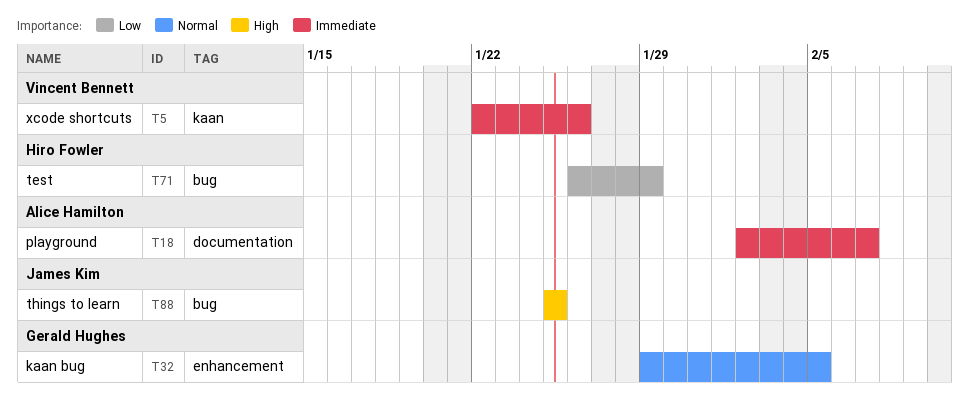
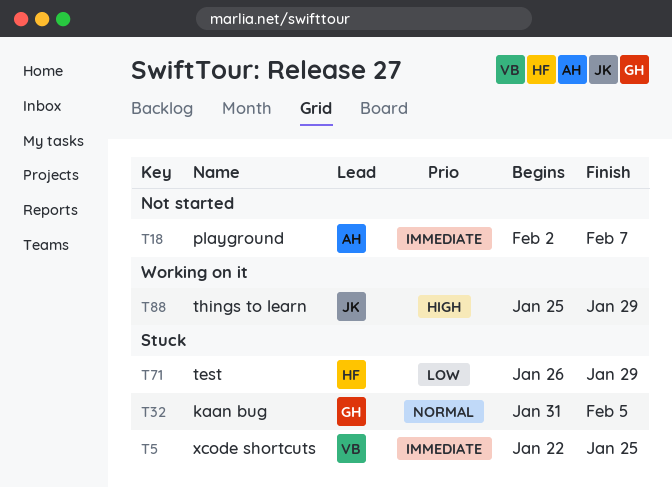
T5, due: Jan 26 -> Jan 25
T32, start: Jan 29 -> Jan 31
T88, due: Jan 25 -> Jan 29

